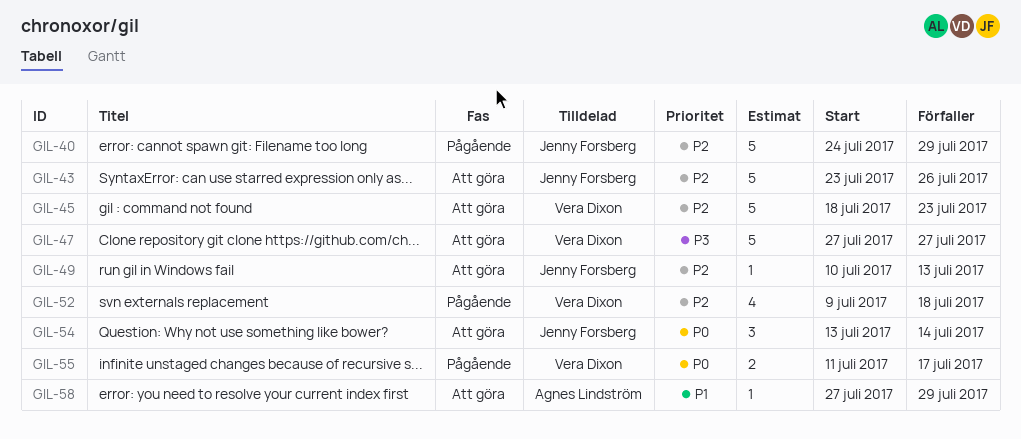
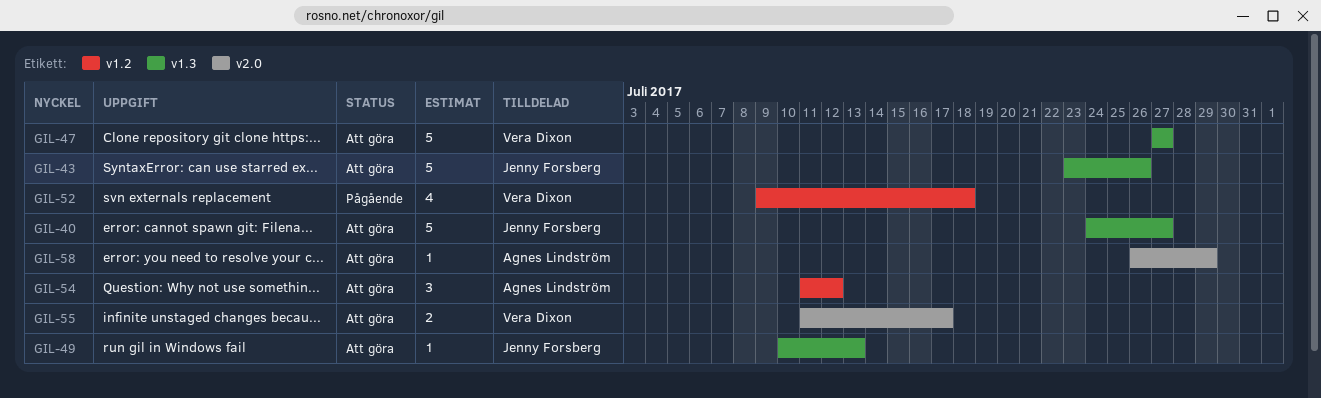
GIL-40, status: Pågående -> Att göra
GIL-40, due: Jul 29 -> Jul 27
GIL-45: present -> none
GIL-54, owner: Jenny Forsberg -> Agnes Lindström
GIL-54, start: Jul 13 -> Jul 11
GIL-54, due: Jul 14 -> Jul 12
GIL-55, status: Pågående -> Att göra
GIL-58, start: Jul 27 -> Jul 26

